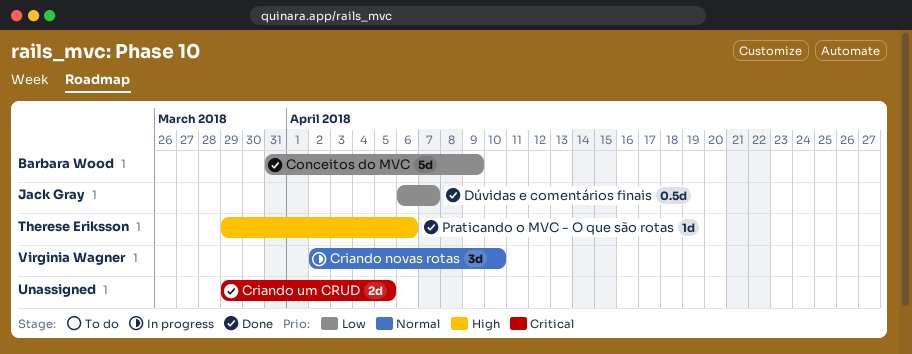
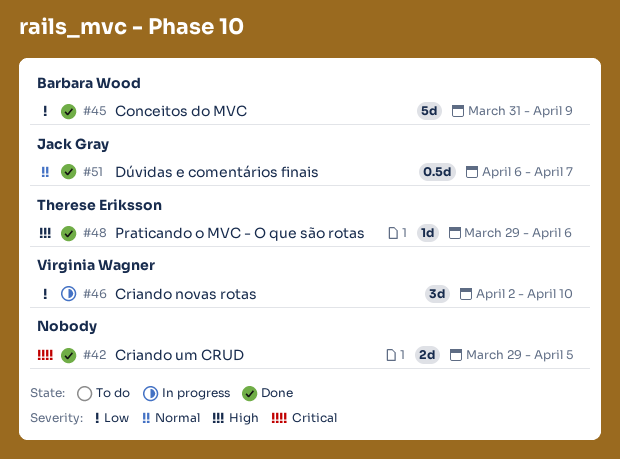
Criando novas rotas, priority: Normal -> Low
Dúvidas e comentários finais, priority: Low -> Normal

